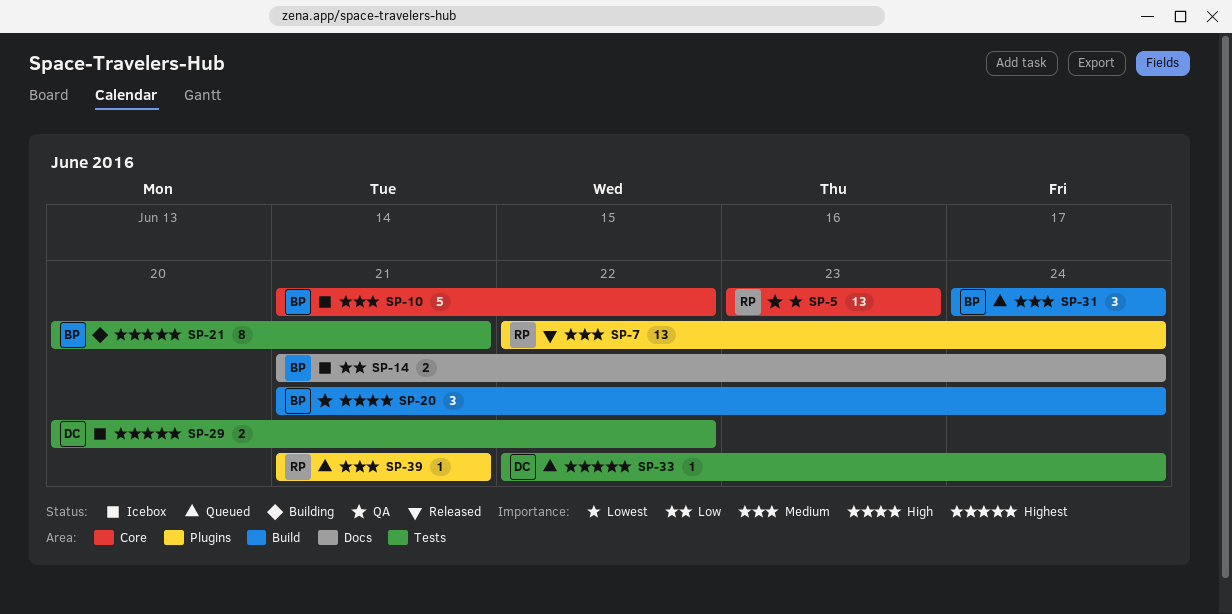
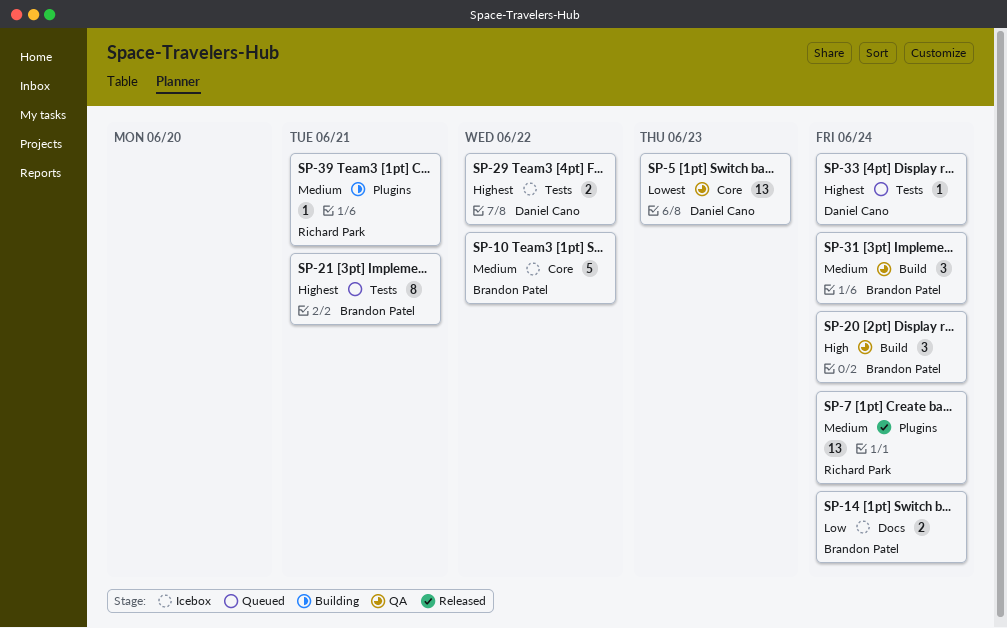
SP-5, owner: Richard Park -> Daniel Cano
SP-21, status: Building -> Queued
SP-31, status: Queued -> QA
SP-39, status: Queued -> Building

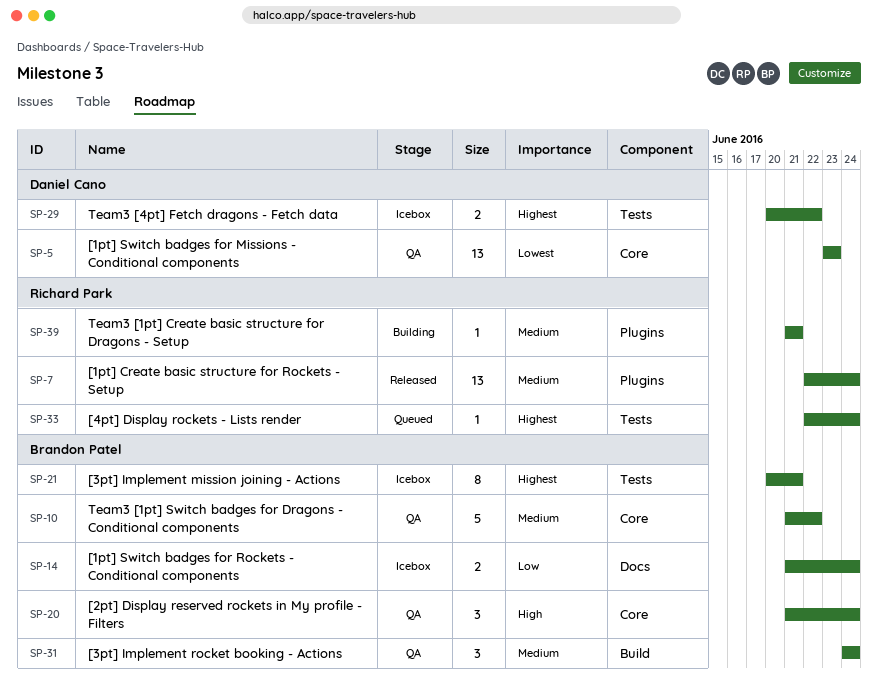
SP-10, status: Icebox -> QA
SP-20, label: Build -> Core
SP-21, status: Queued -> Icebox
SP-33, owner: Daniel Cano -> Richard Park

